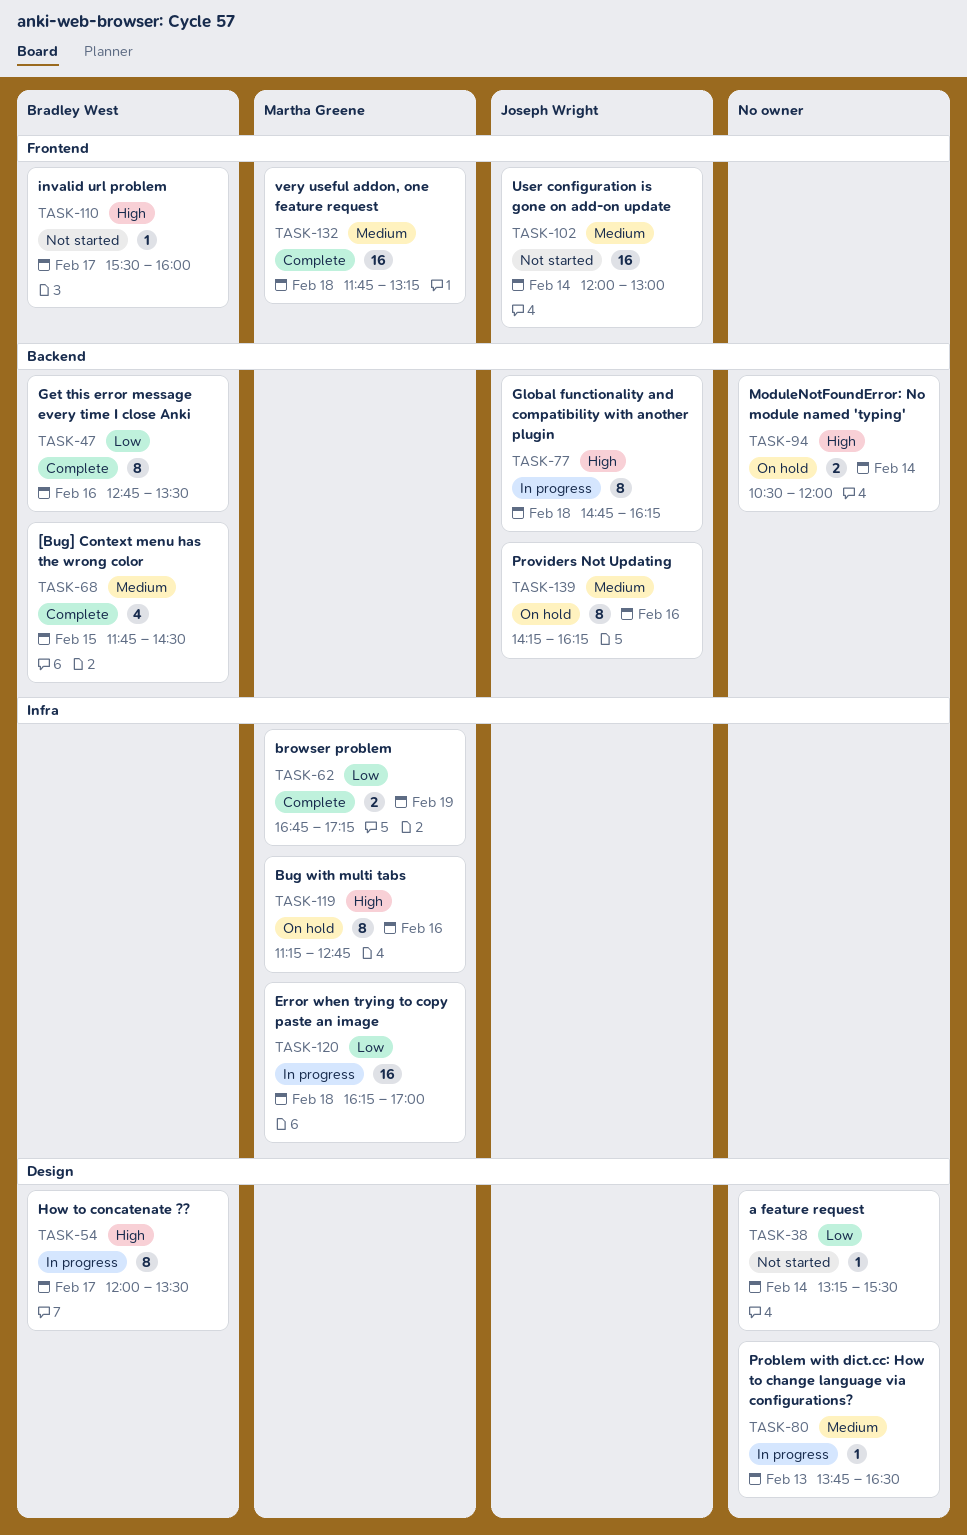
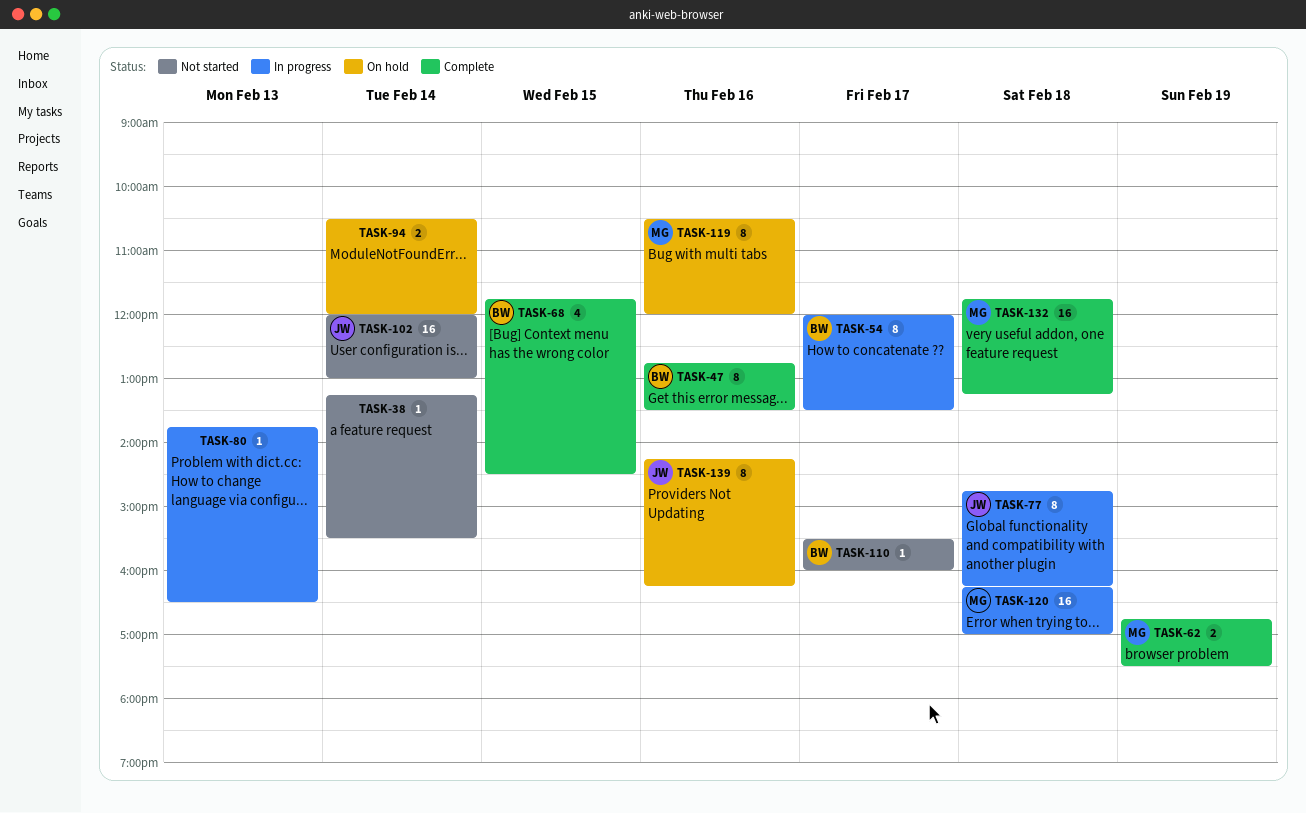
TASK-62, ends: 17:15 -> 17:30
TASK-119, begins: 11:15 -> 10:30
TASK-119, ends: 12:45 -> 12:00

